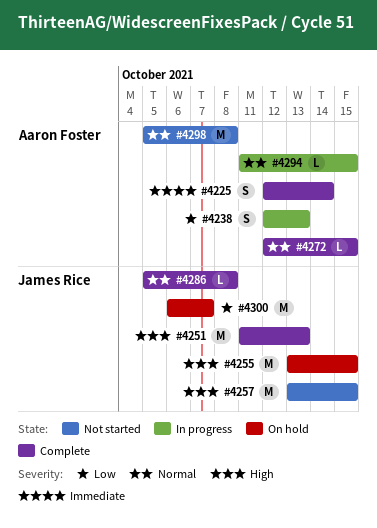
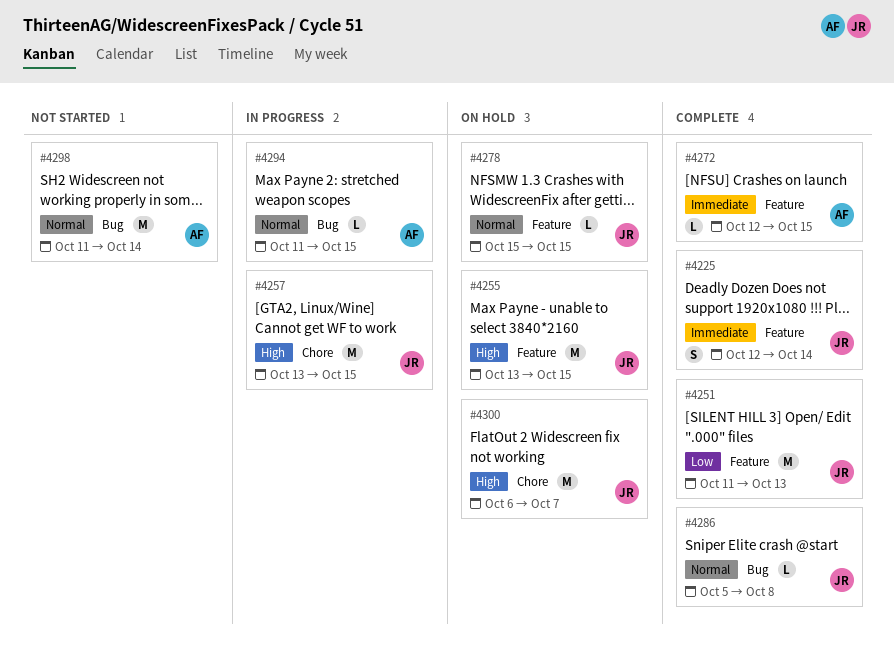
#4225, owner: Aaron Foster -> James Rice
#4238: present -> none
#4251, priority: High -> Low
#4257, status: Not started -> In progress
#4272, priority: Normal -> Immediate
#4278: none -> present
#4298, start: Oct 5 -> Oct 11
#4298, due: Oct 8 -> Oct 14
#4300, priority: Low -> High

